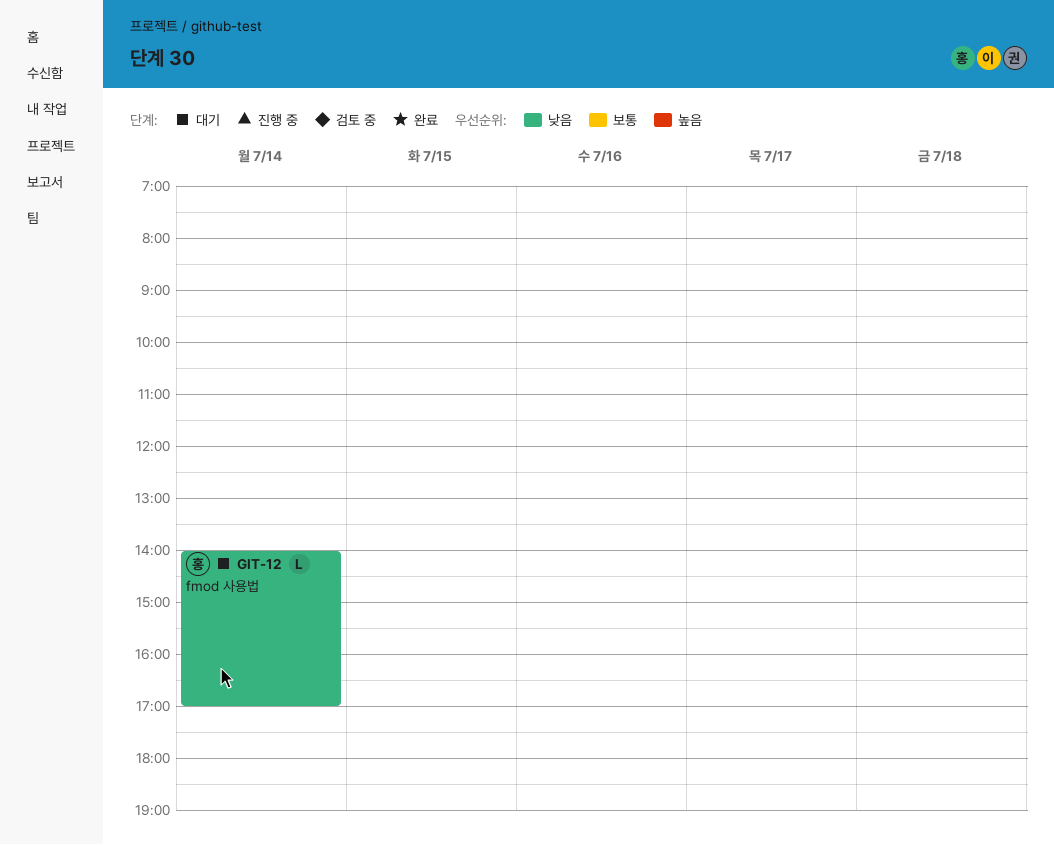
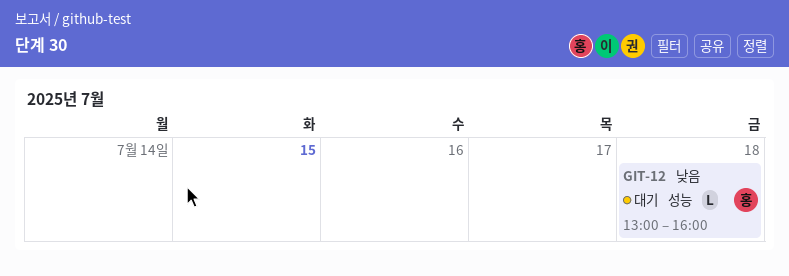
GIT-12, day: Jul 14 -> Jul 18
GIT-12, begins: 14:00 -> 13:00
GIT-12, ends: 17:00 -> 16:00

